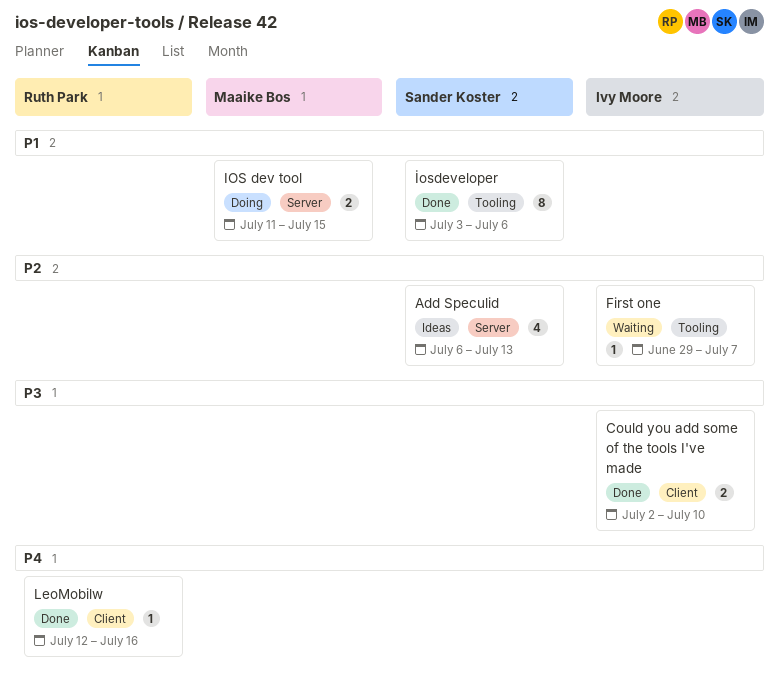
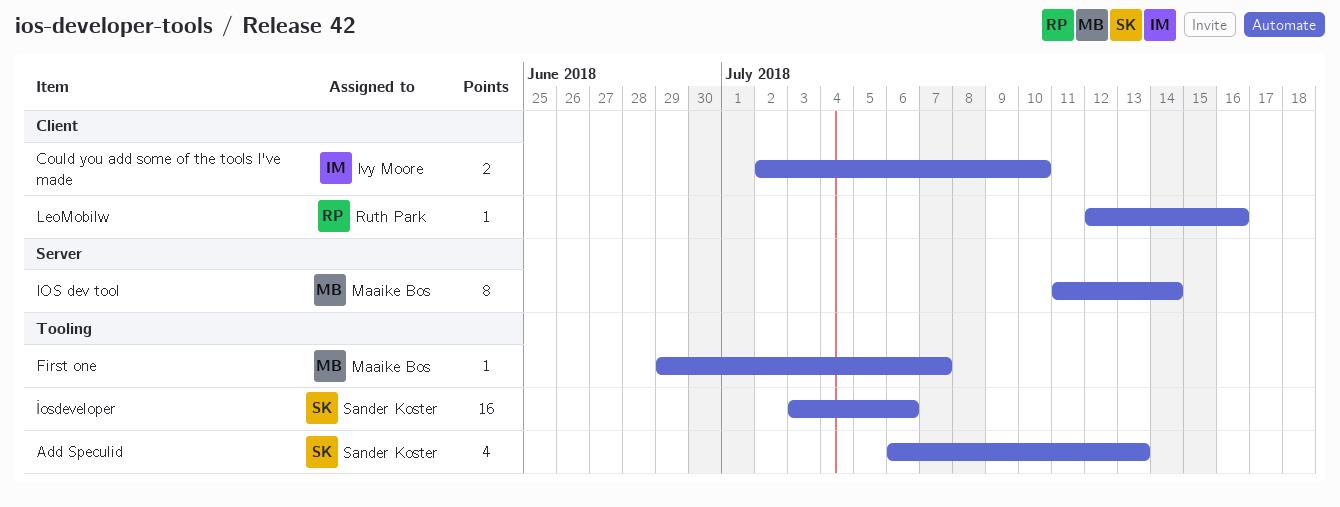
Add Speculid, label: Server -> Tooling
First one, owner: Ivy Moore -> Maaike Bos
IOS dev tool, estimate: 2 -> 8
IOS dev tool, due: Jul 15 -> Jul 14
İosdeveloper, estimate: 8 -> 16

